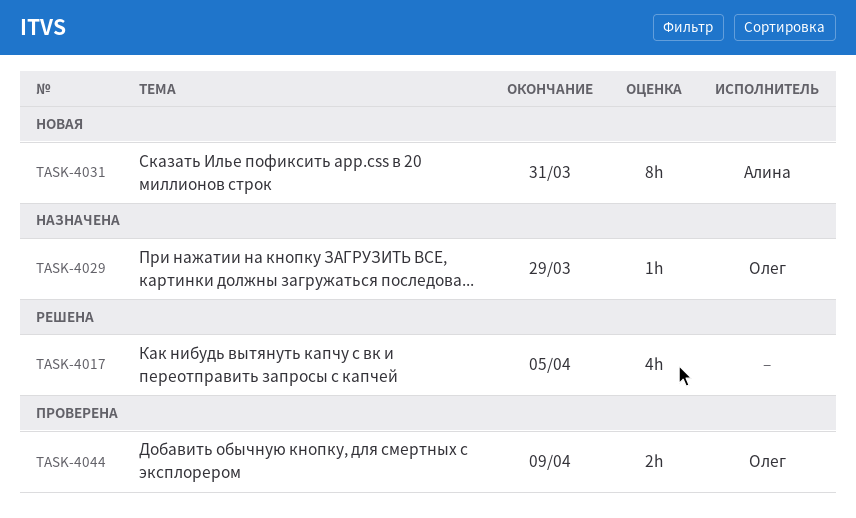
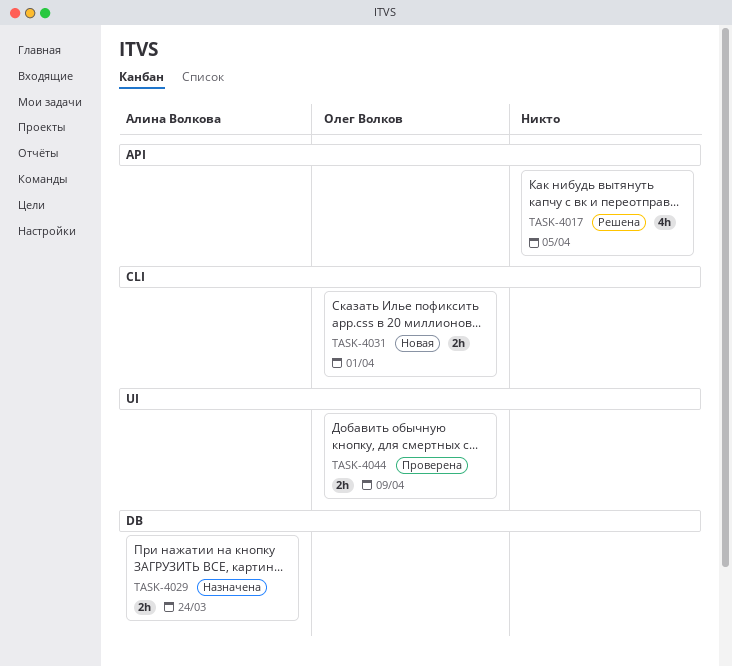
TASK-4029, owner: Олег Волков -> Алина Волкова
TASK-4029, estimate: 1h -> 2h
TASK-4029, due: Mar 29 -> Mar 24
TASK-4031, owner: Алина Волкова -> Олег Волков
TASK-4031, estimate: 8h -> 2h
TASK-4031, due: Mar 31 -> Apr 1

